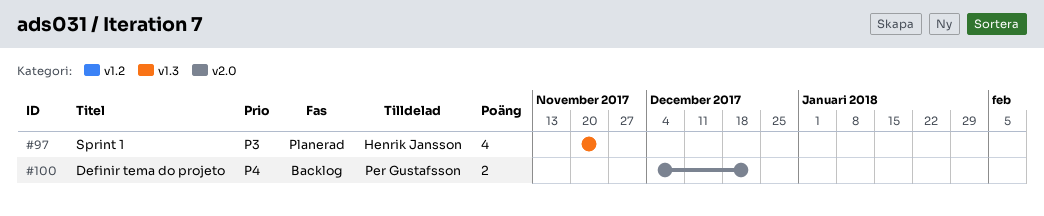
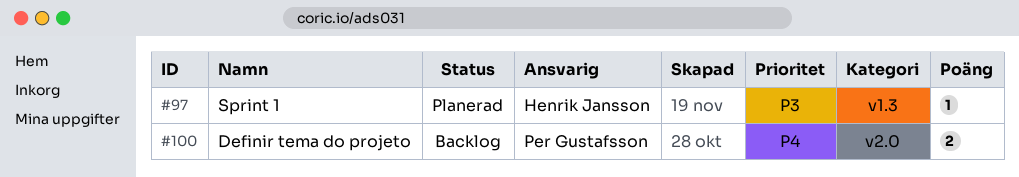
#97, estimate: 4 -> 1

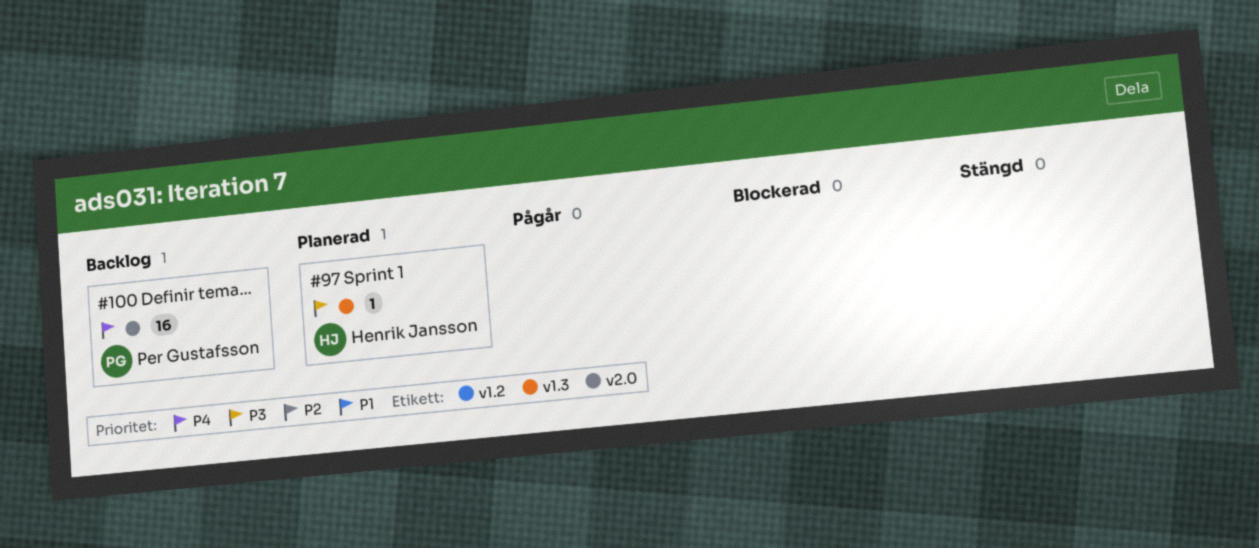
#100, estimate: 2 -> 16

